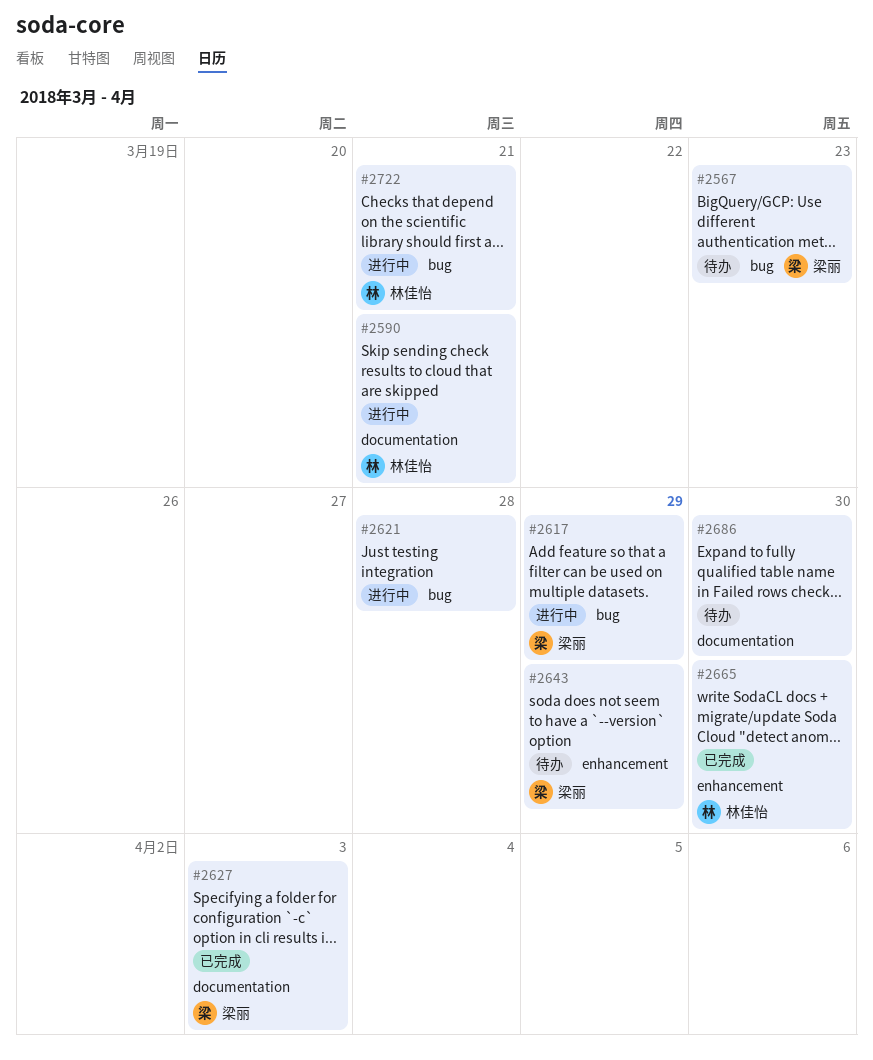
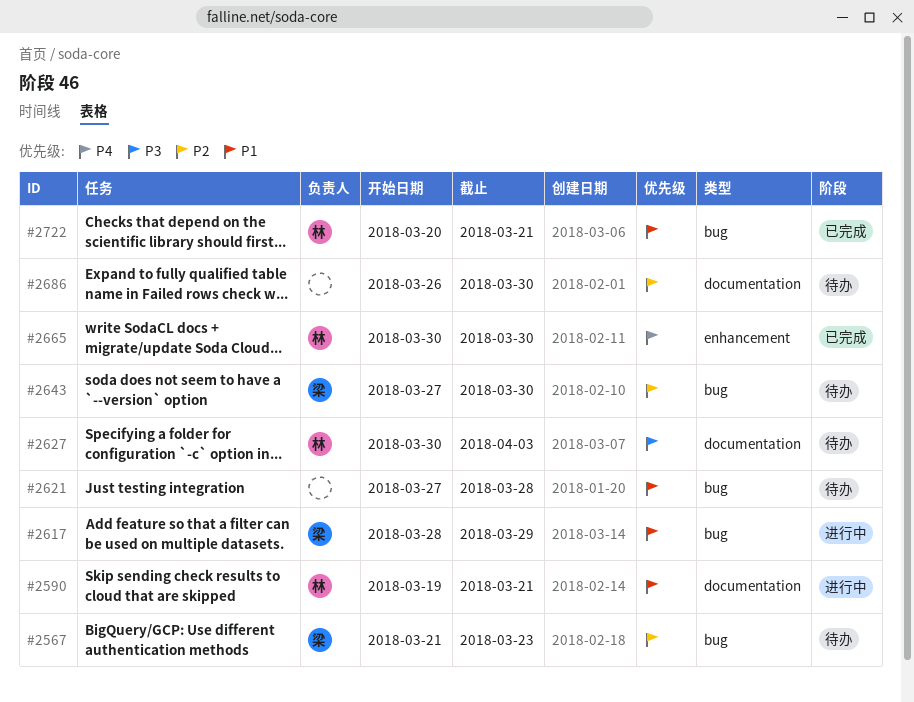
#2621, status: 进行中 -> 待办
#2627, status: 已完成 -> 待办
#2627, owner: 梁丽 -> 林佳怡
#2643, label: enhancement -> bug
#2643, due: Mar 29 -> Mar 30
#2722, status: 进行中 -> 已完成

